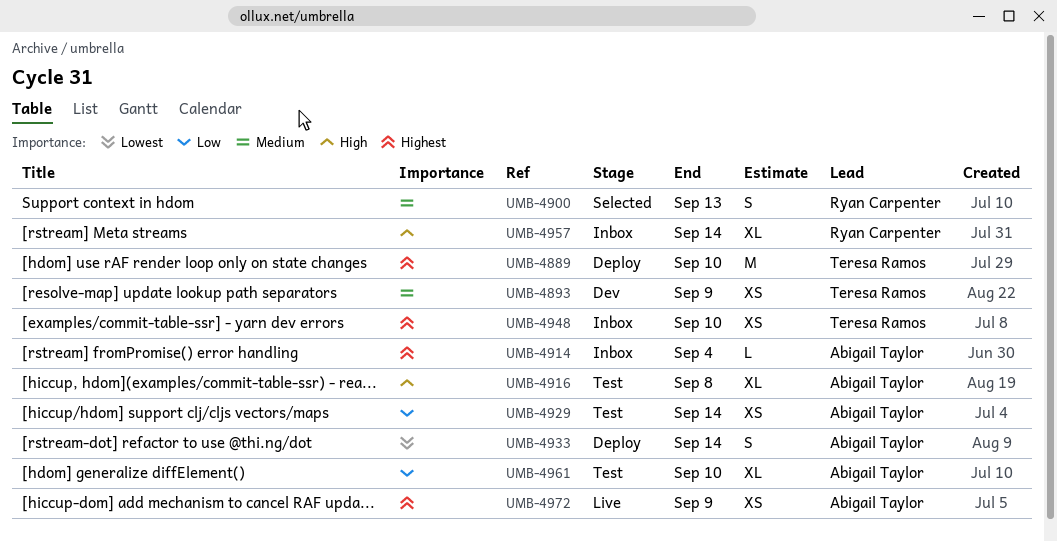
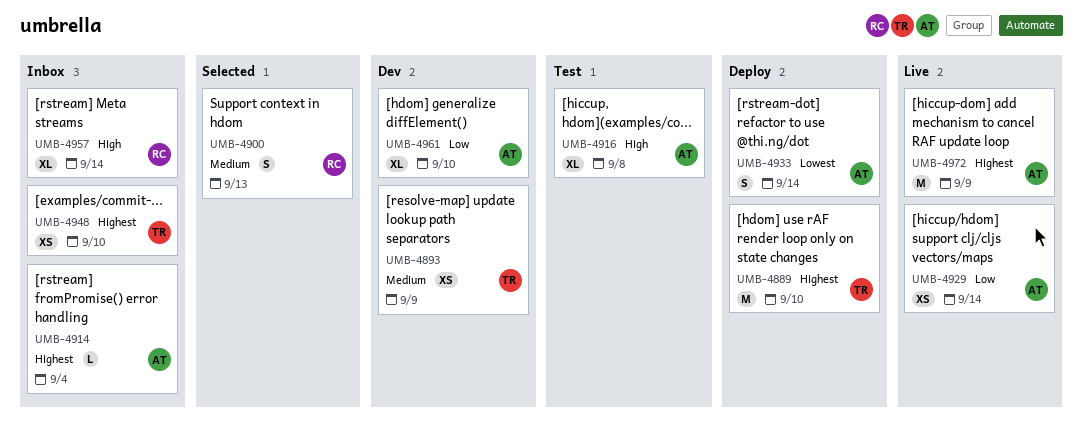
UMB-4929, status: Test -> Live
UMB-4961, status: Test -> Dev
UMB-4972, estimate: XS -> M

